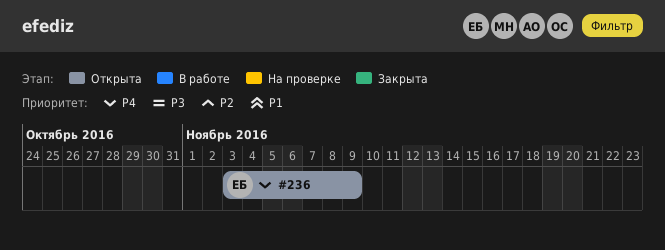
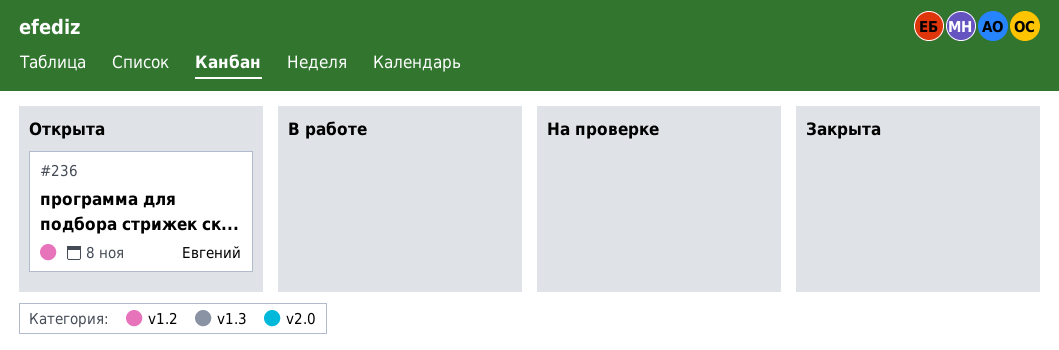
#236, due: Nov 9 -> Nov 8

